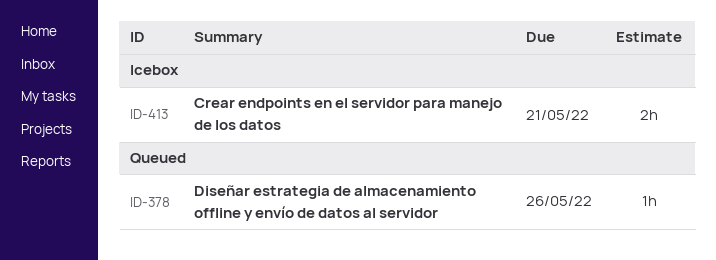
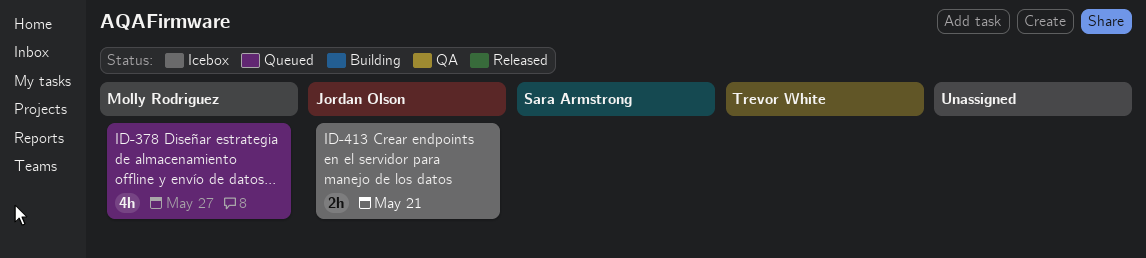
ID-378, estimate: 1h -> 4h
ID-378, due: May 26 -> May 27

